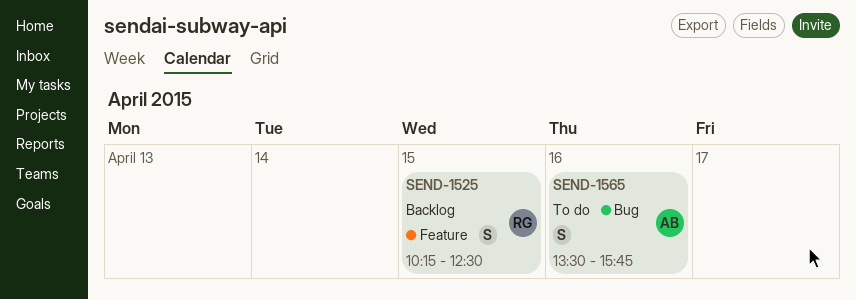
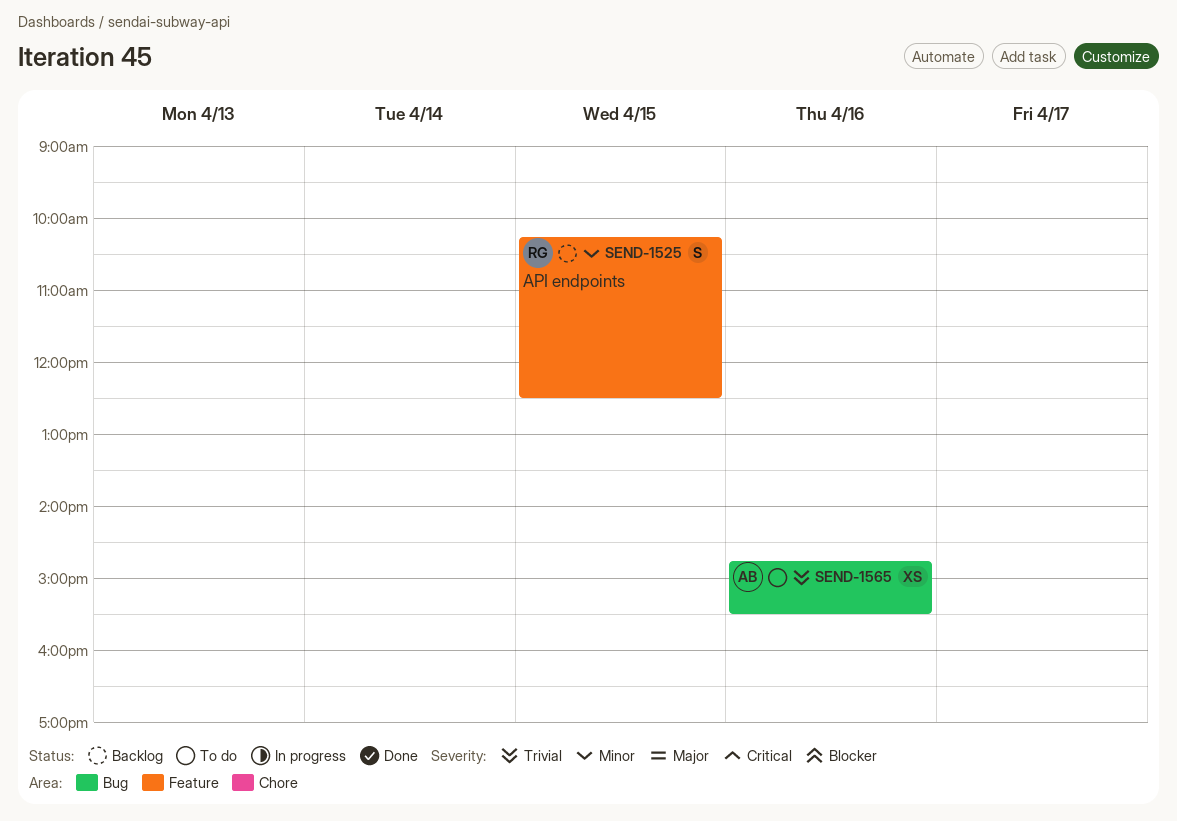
SEND-1565, estimate: S -> XS
SEND-1565, begins: 13:30 -> 14:45
SEND-1565, ends: 15:45 -> 15:30

